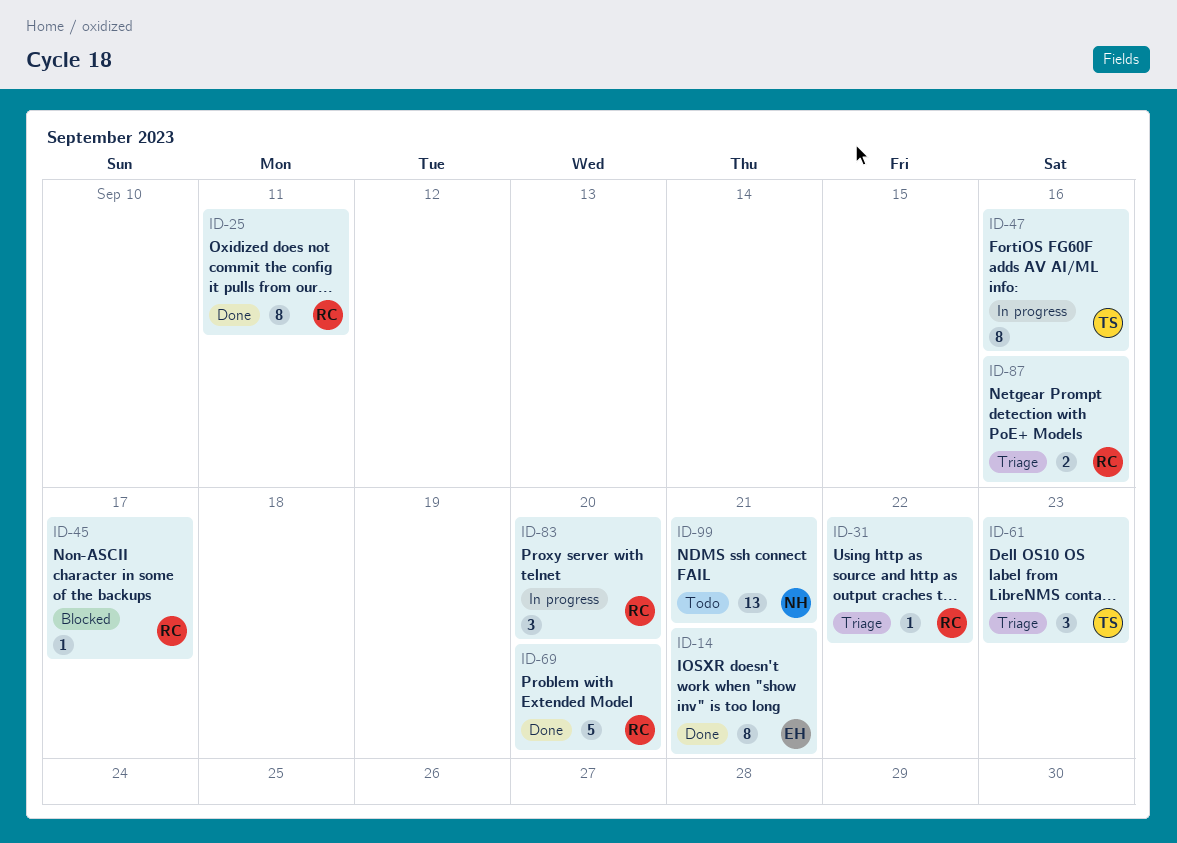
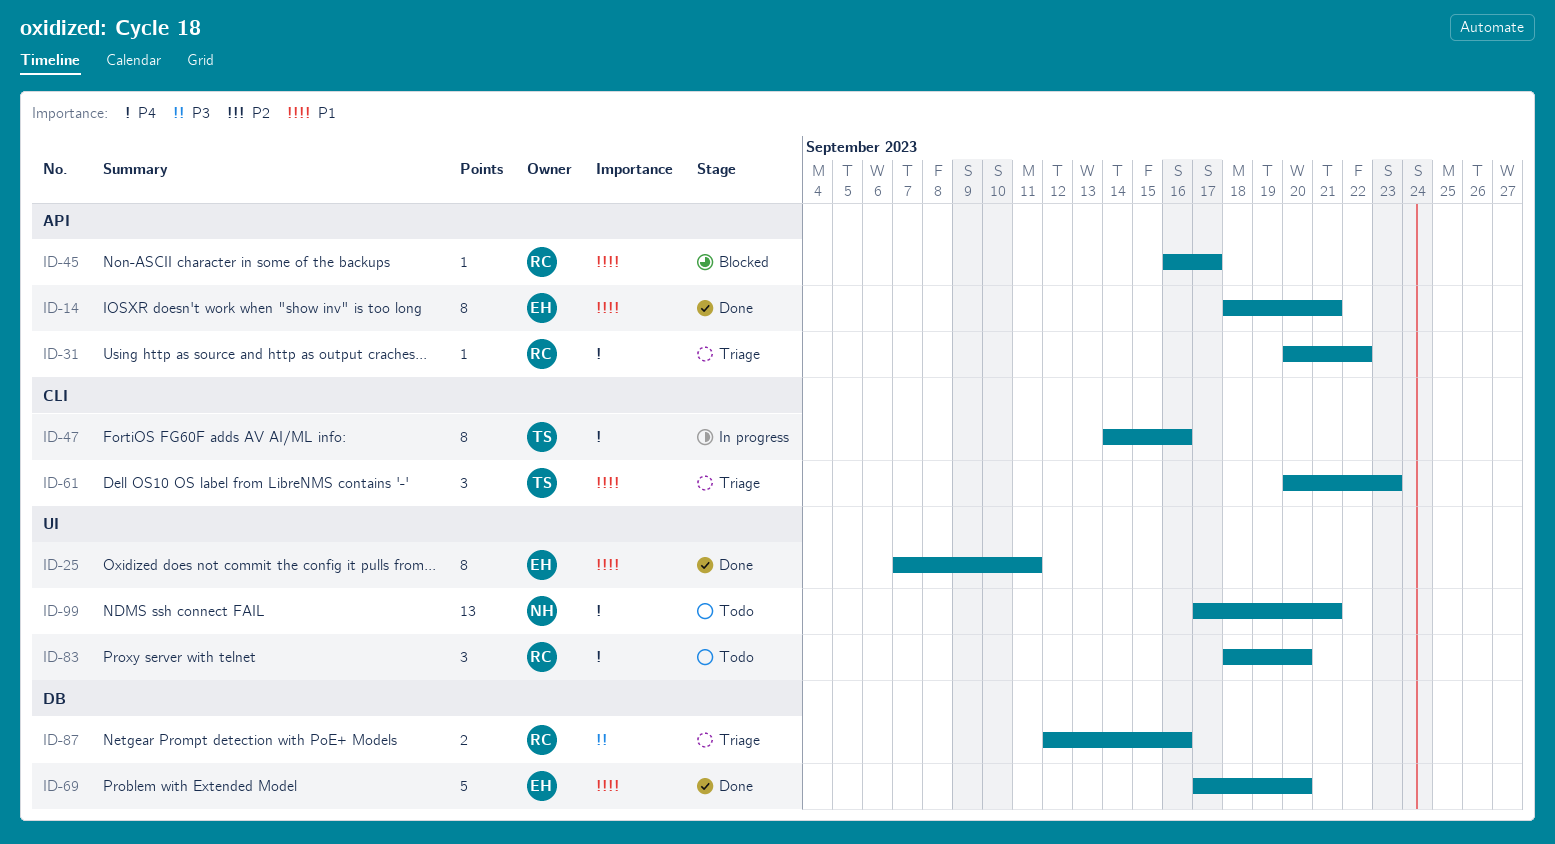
ID-25, owner: RC -> EH
ID-69, owner: RC -> EH
ID-83, status: In progress -> Todo

